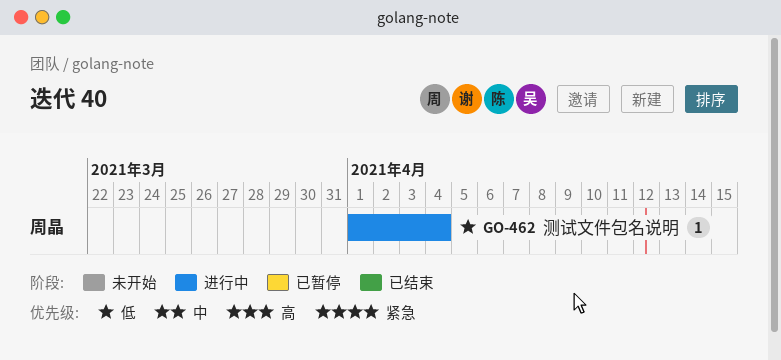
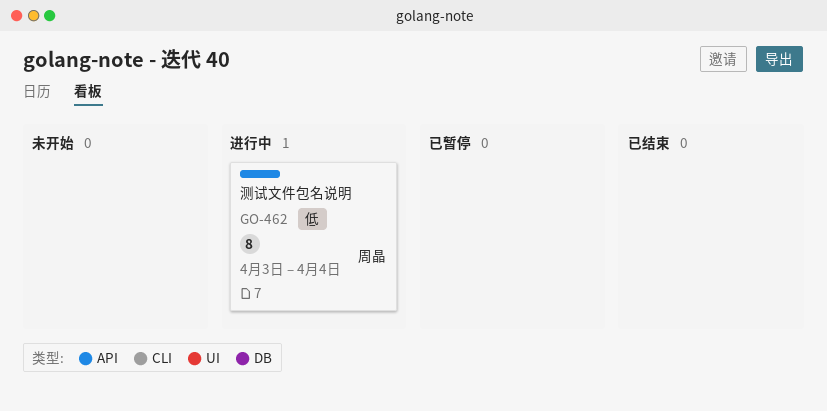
GO-462, estimate: 1 -> 8
GO-462, start: Apr 1 -> Apr 3

